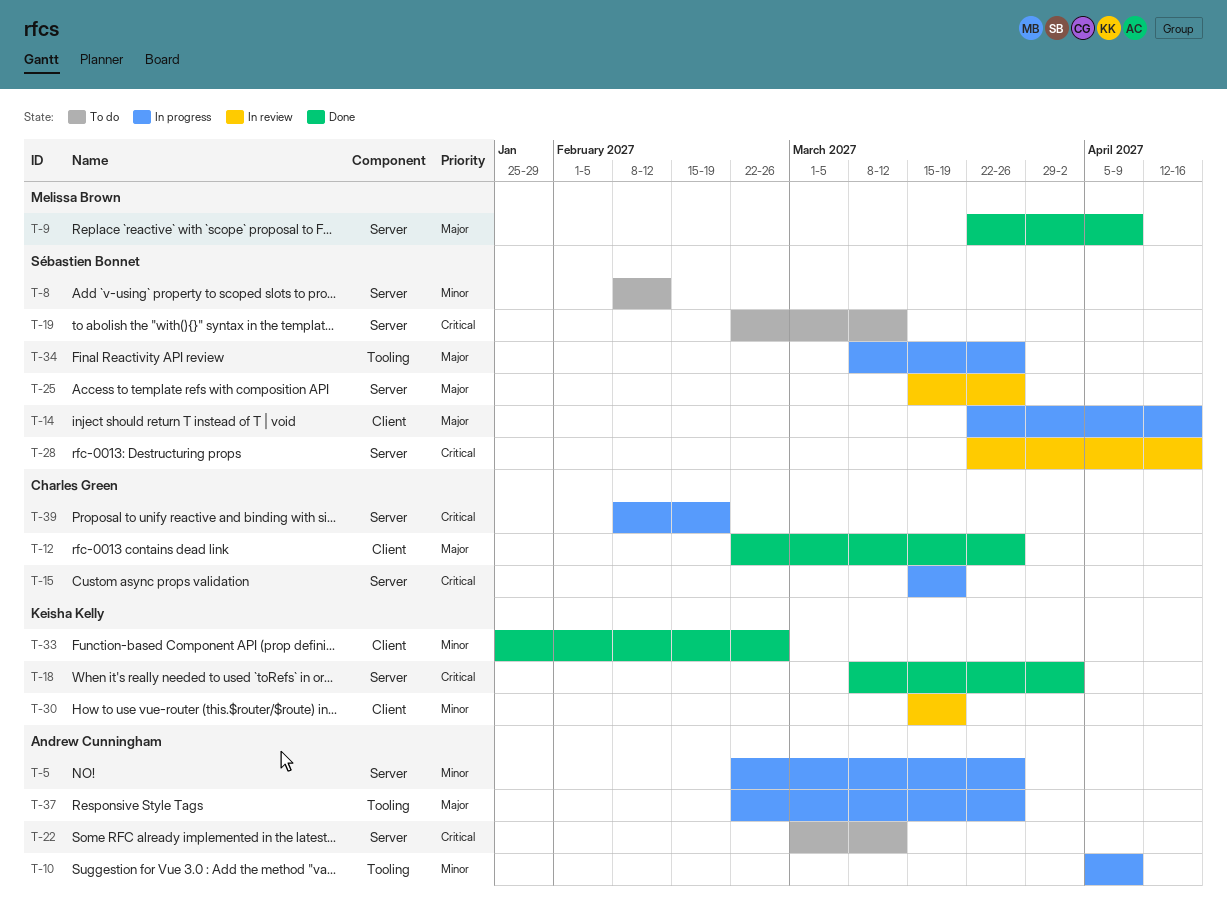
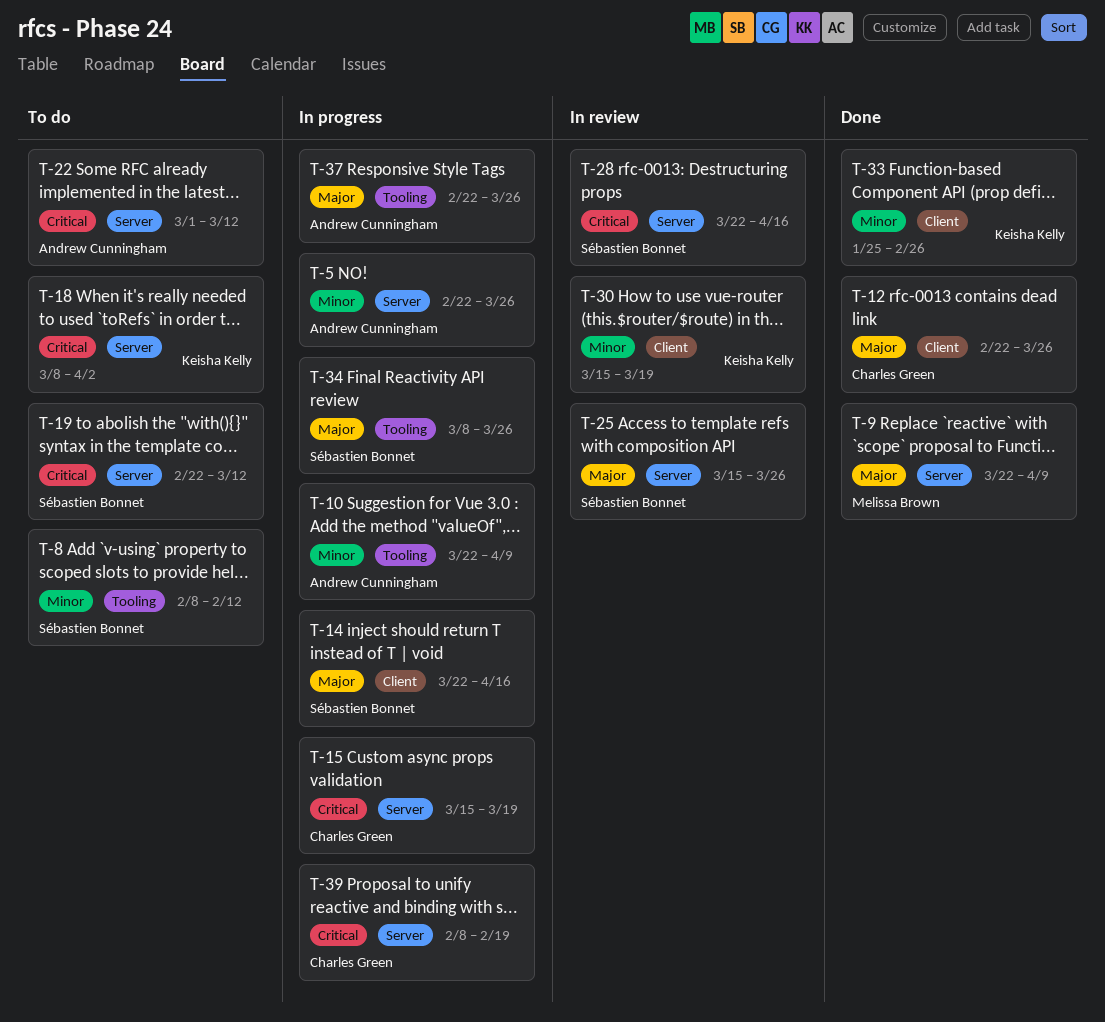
T-8, label: Server -> Tooling
T-10, start: Apr 5 -> Mar 22
T-18, status: Done -> To do

